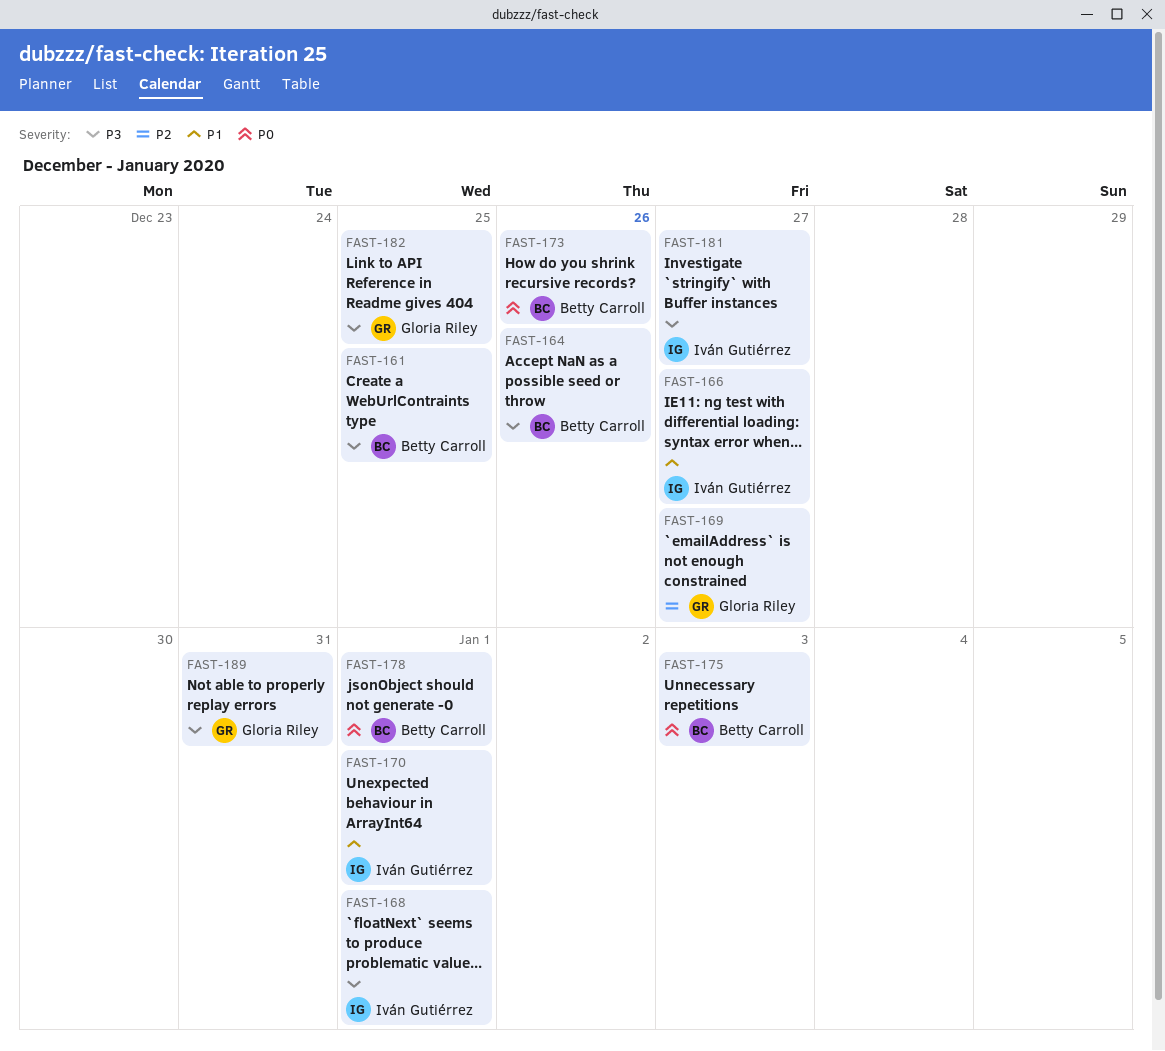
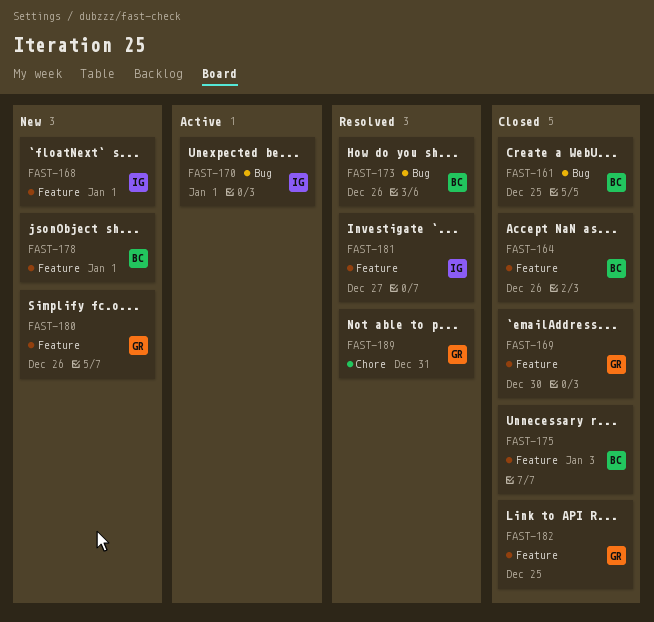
FAST-166: present -> none
FAST-169, due: Dec 27 -> Dec 30
FAST-180: none -> present

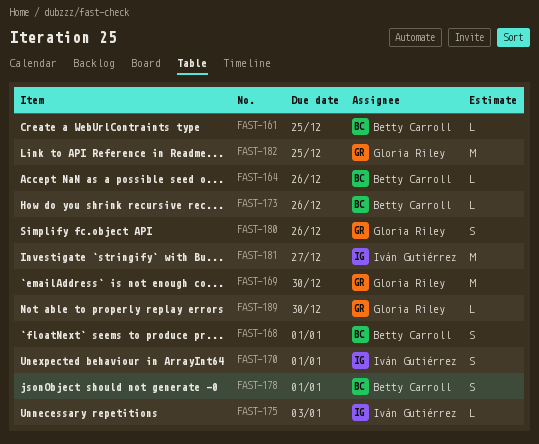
FAST-168, owner: Iván Gutiérrez -> Betty Carroll
FAST-175, owner: Betty Carroll -> Iván Gutiérrez
FAST-189, due: Dec 31 -> Dec 30

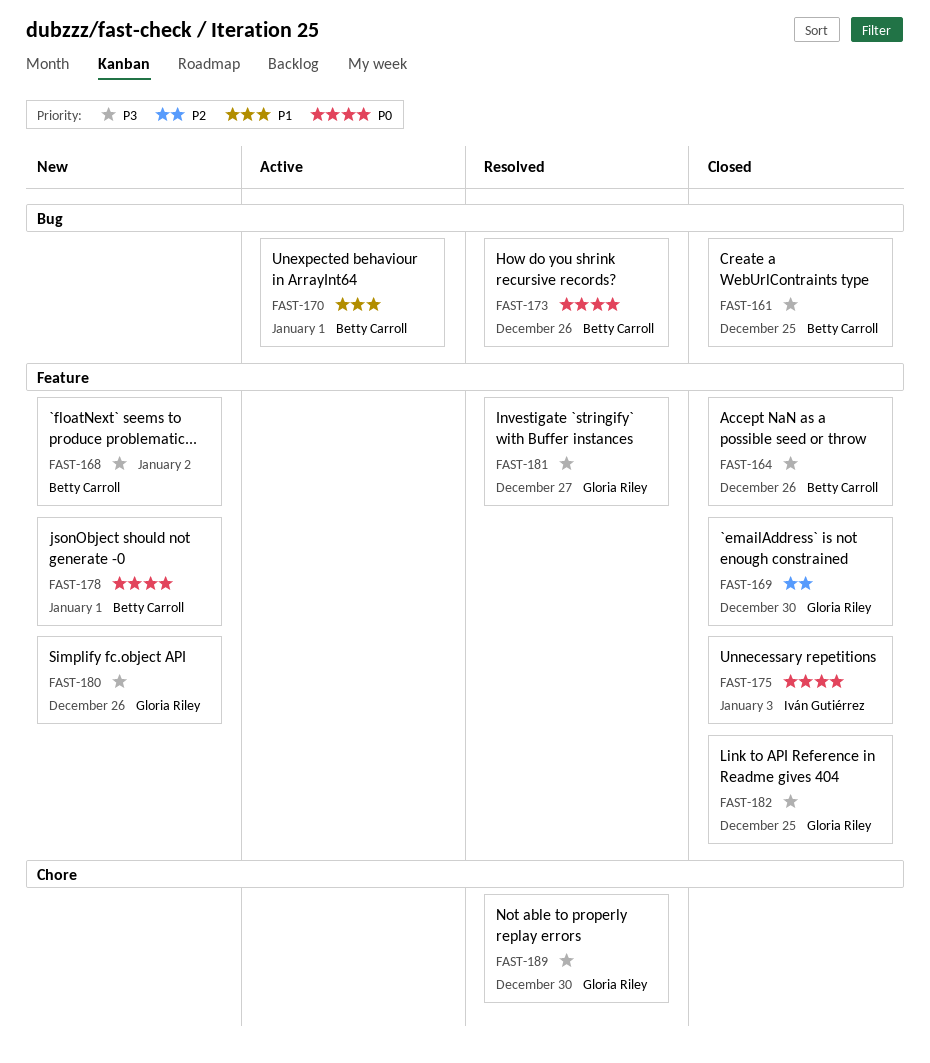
FAST-168, due: Jan 1 -> Jan 2
FAST-170, owner: Iván Gutiérrez -> Betty Carroll
FAST-181, owner: Iván Gutiérrez -> Gloria Riley

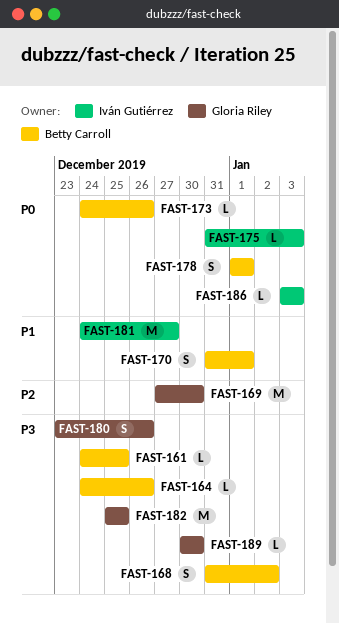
FAST-181, owner: Gloria Riley -> Iván Gutiérrez
FAST-181, priority: P3 -> P1
FAST-186: none -> present

